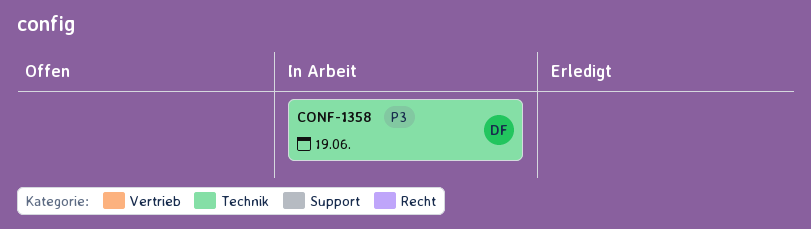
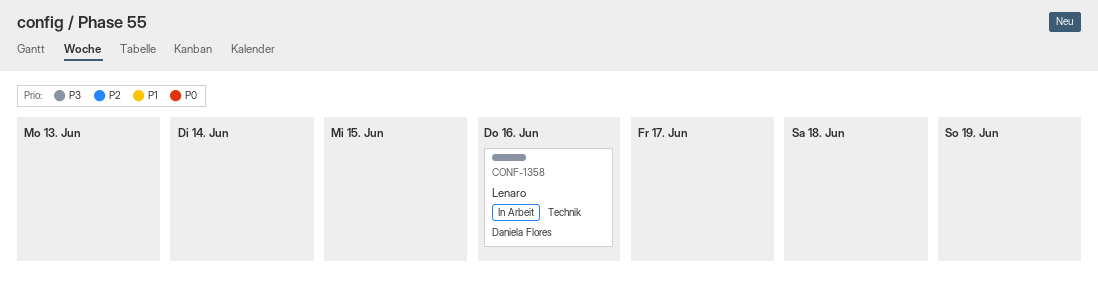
CONF-1358, due: Jun 19 -> Jun 16

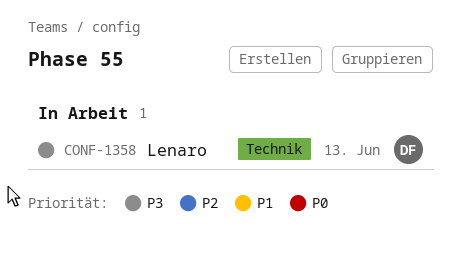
CONF-1358, due: Jun 16 -> Jun 13

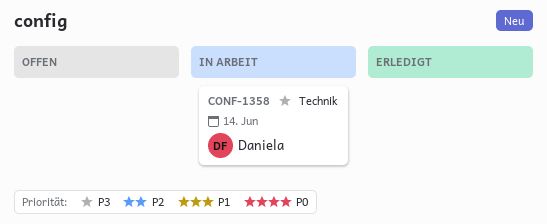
CONF-1358, due: Jun 13 -> Jun 14

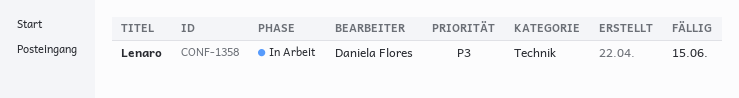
CONF-1358, due: Jun 14 -> Jun 15

